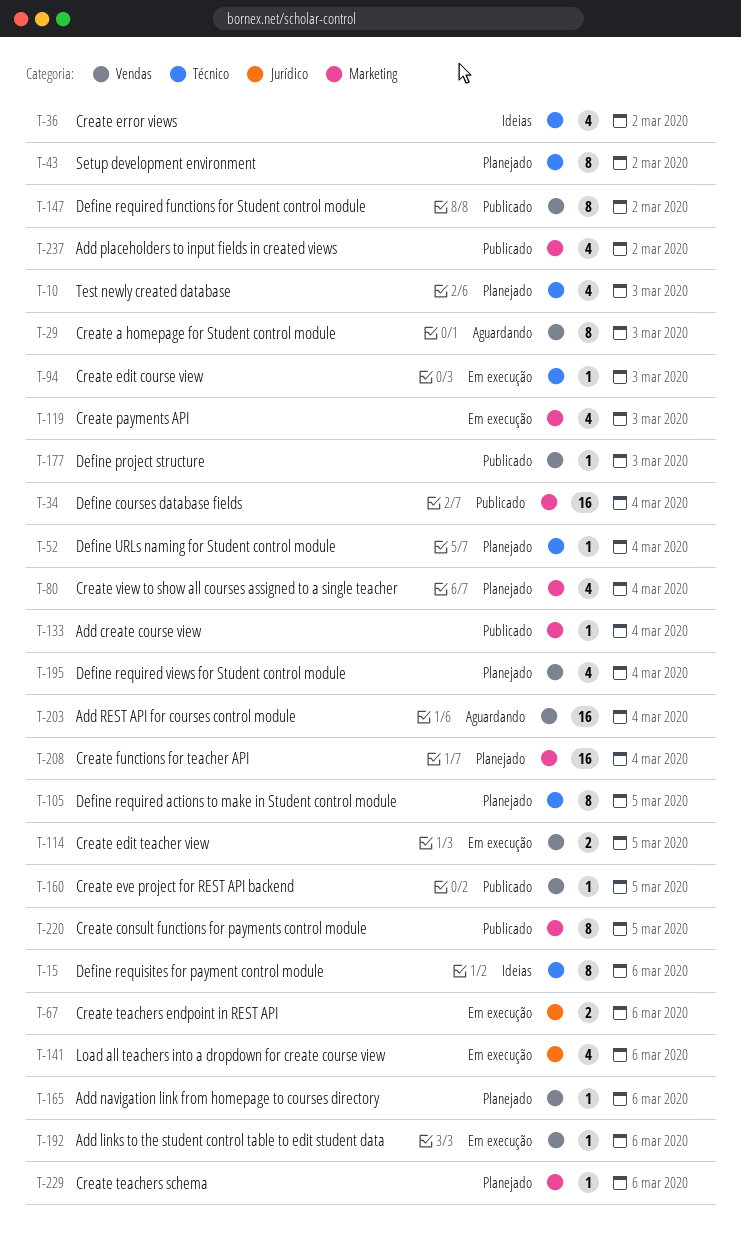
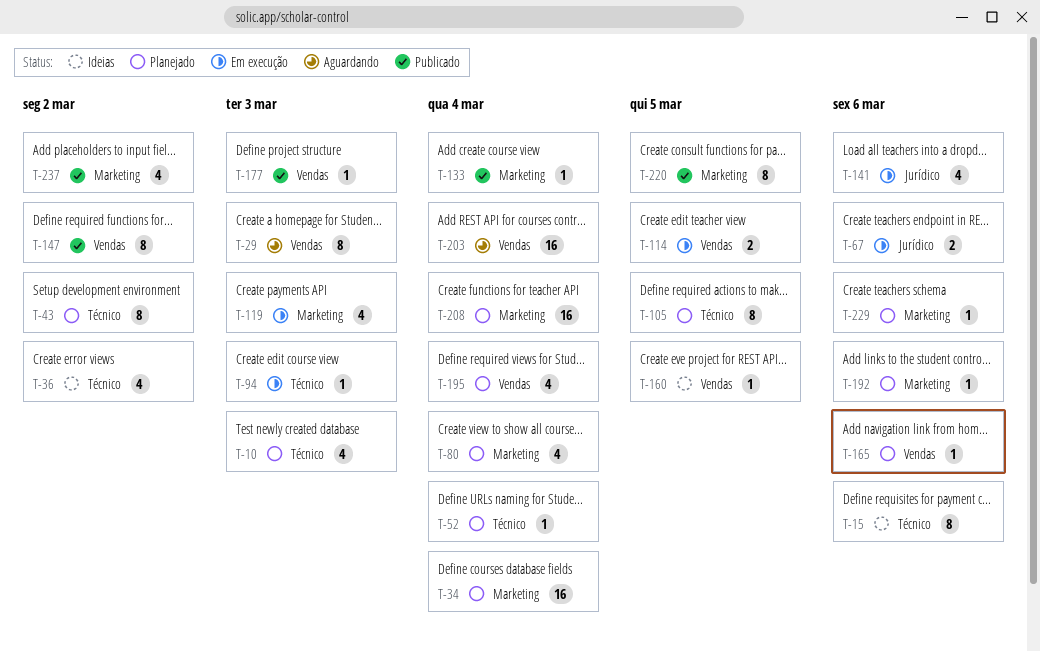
T-34, status: Publicado -> Planejado
T-160, status: Publicado -> Ideias
T-192, status: Em execução -> Planejado
T-192, label: Vendas -> Marketing

